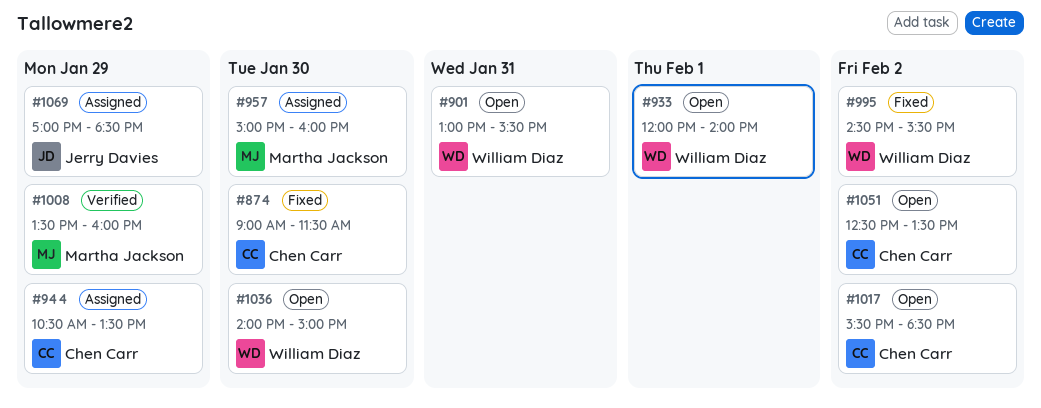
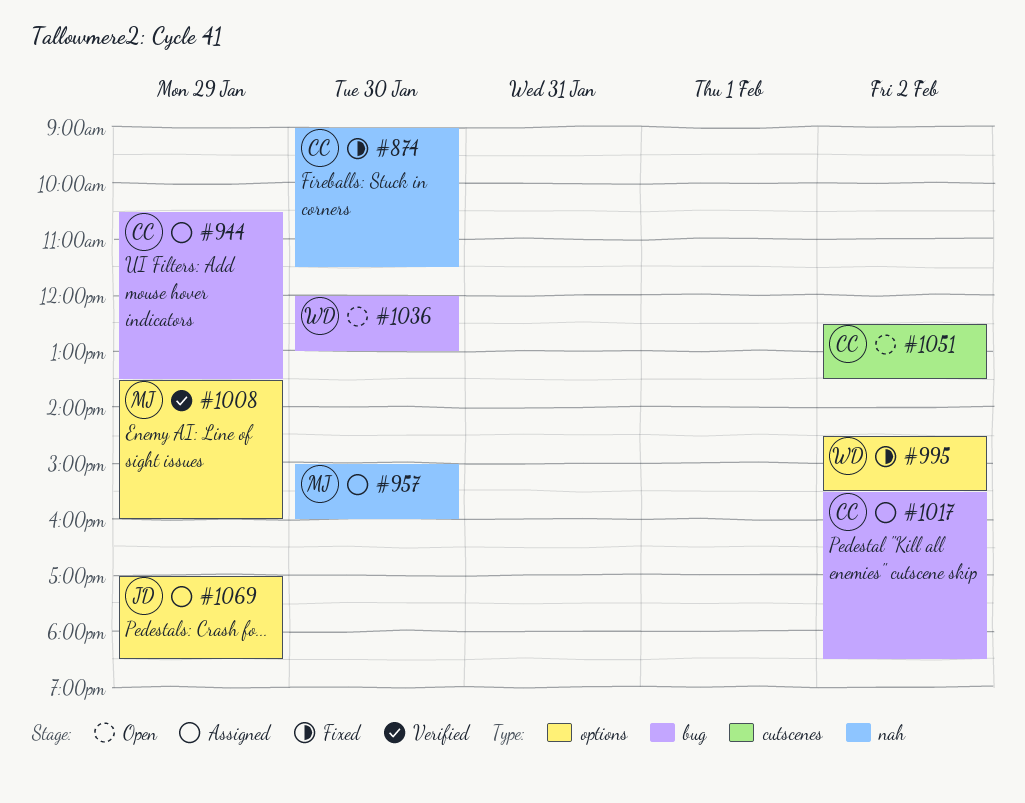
#901: present -> none
#933: present -> none
#1017, status: Open -> Assigned
#1036, begins: 14:00 -> 12:00
#1036, ends: 15:00 -> 13:00

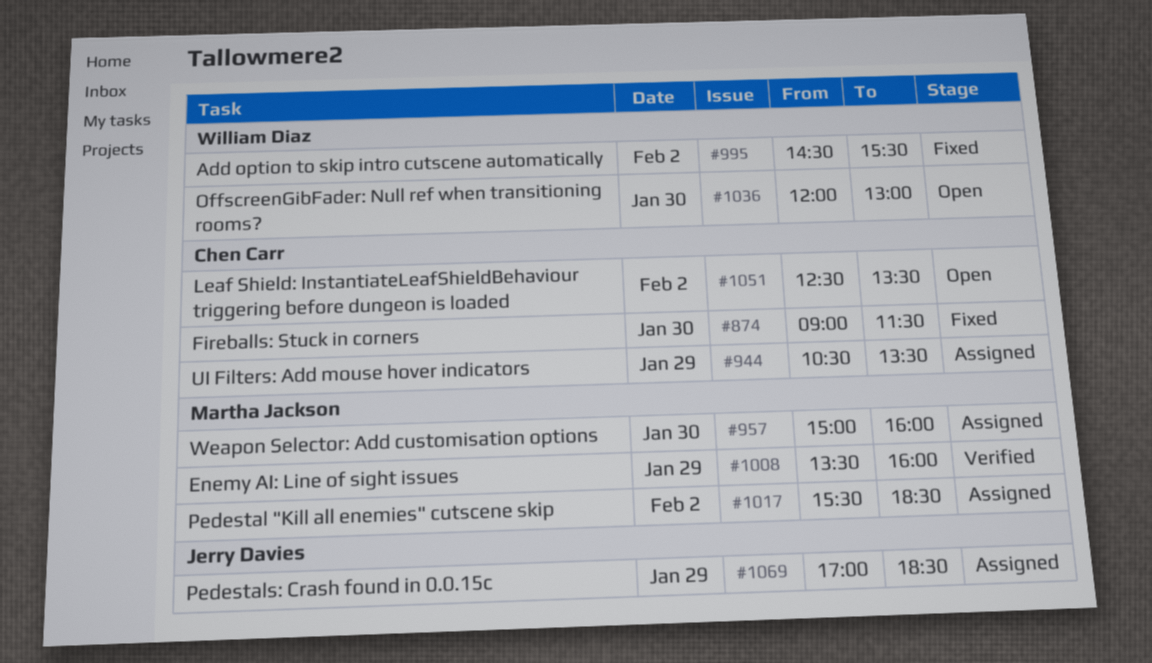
#1017, owner: Chen Carr -> Martha Jackson

